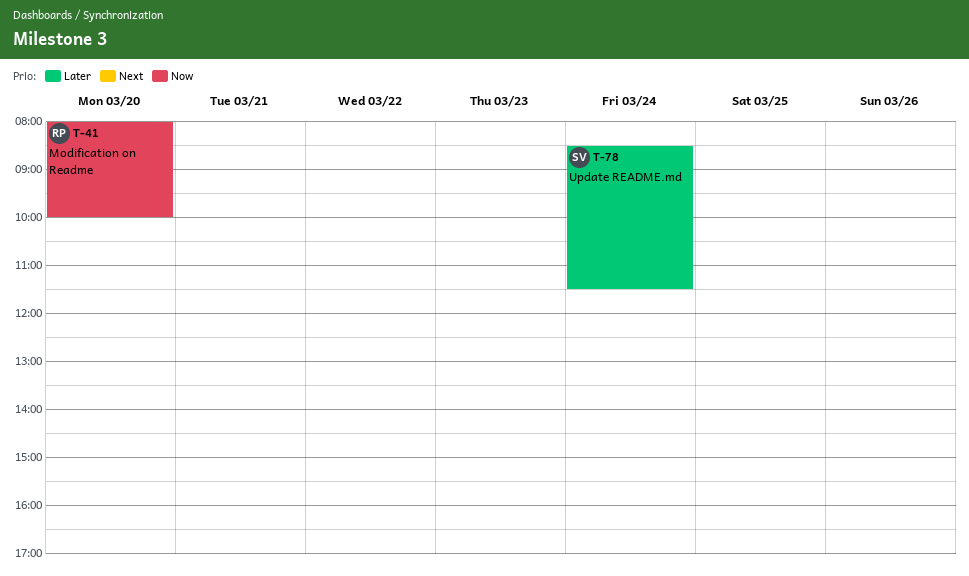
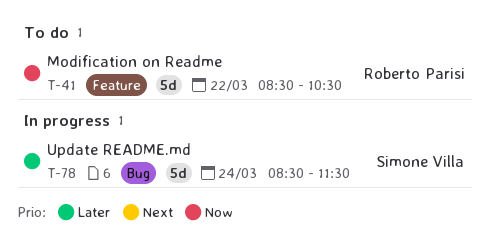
T-41, day: Mar 20 -> Mar 22
T-41, begins: 08:00 -> 08:30
T-41, ends: 10:00 -> 10:30

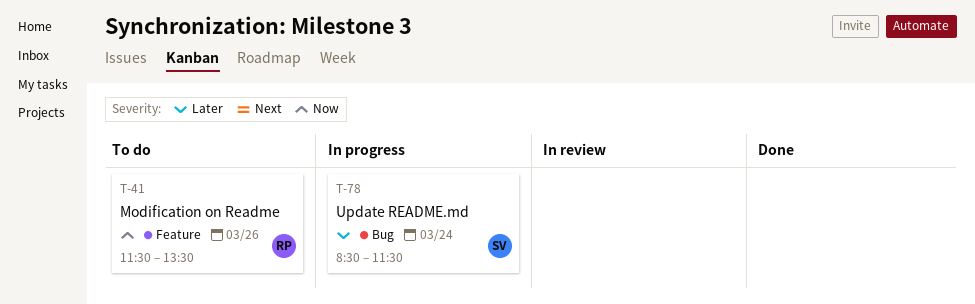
T-41, day: Mar 22 -> Mar 26
T-41, begins: 08:30 -> 11:30
T-41, ends: 10:30 -> 13:30

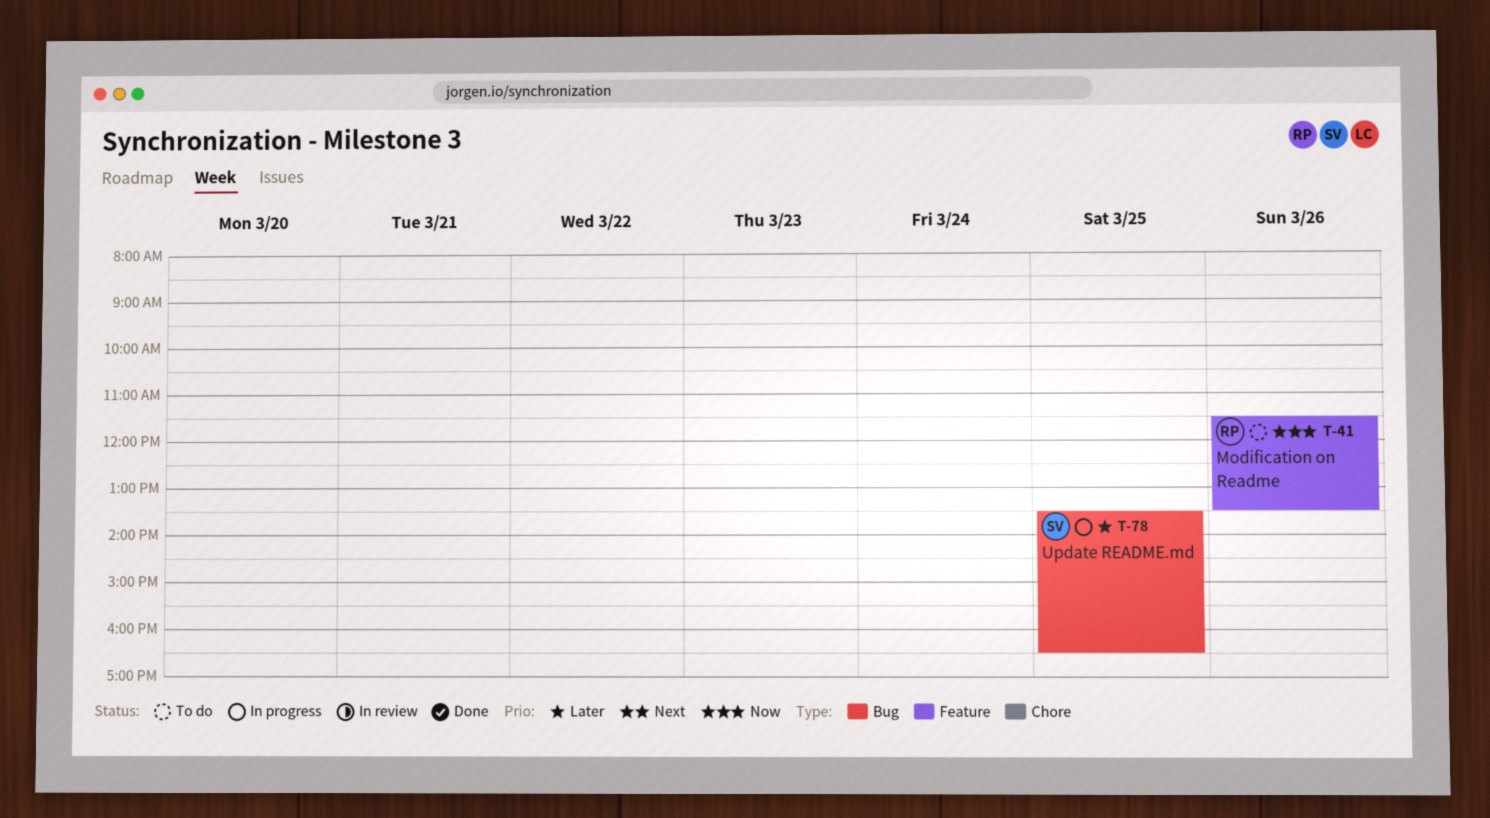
T-78, day: Mar 24 -> Mar 25
T-78, begins: 08:30 -> 13:30
T-78, ends: 11:30 -> 16:30

